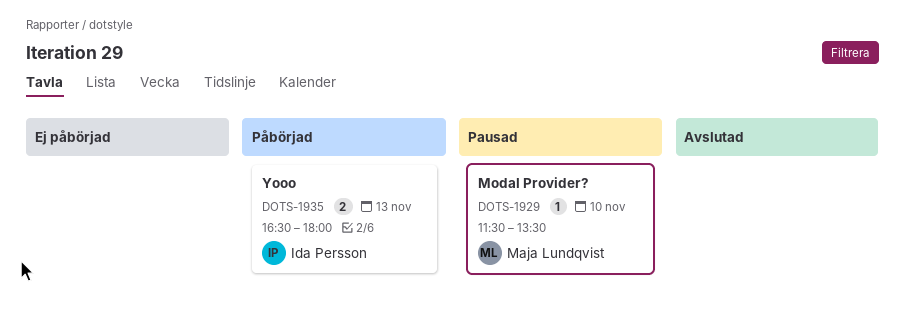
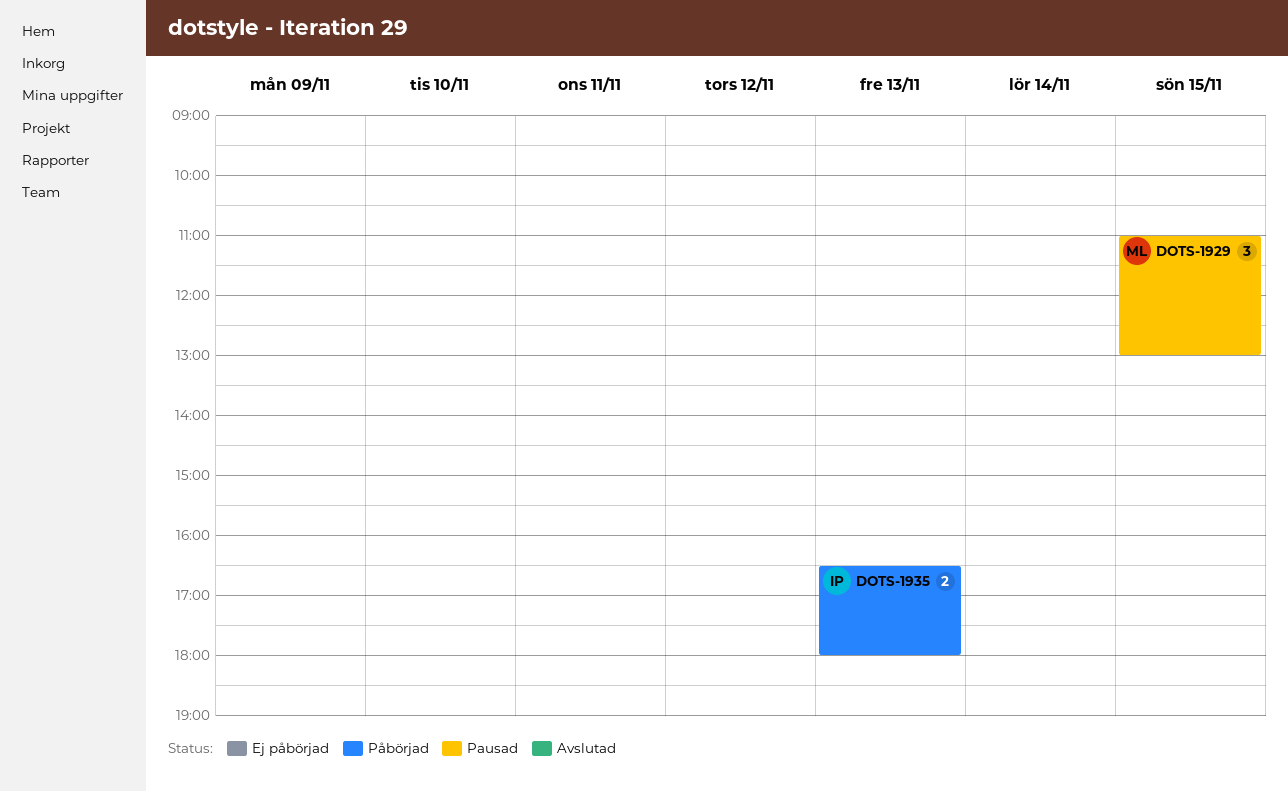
DOTS-1929, estimate: 1 -> 3
DOTS-1929, day: Nov 10 -> Nov 15
DOTS-1929, begins: 11:30 -> 11:00
DOTS-1929, ends: 13:30 -> 13:00

